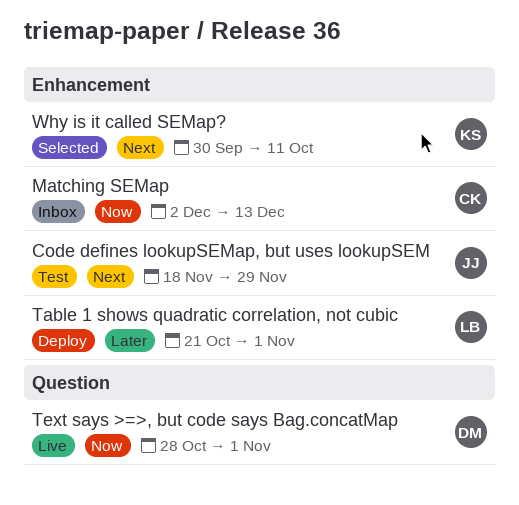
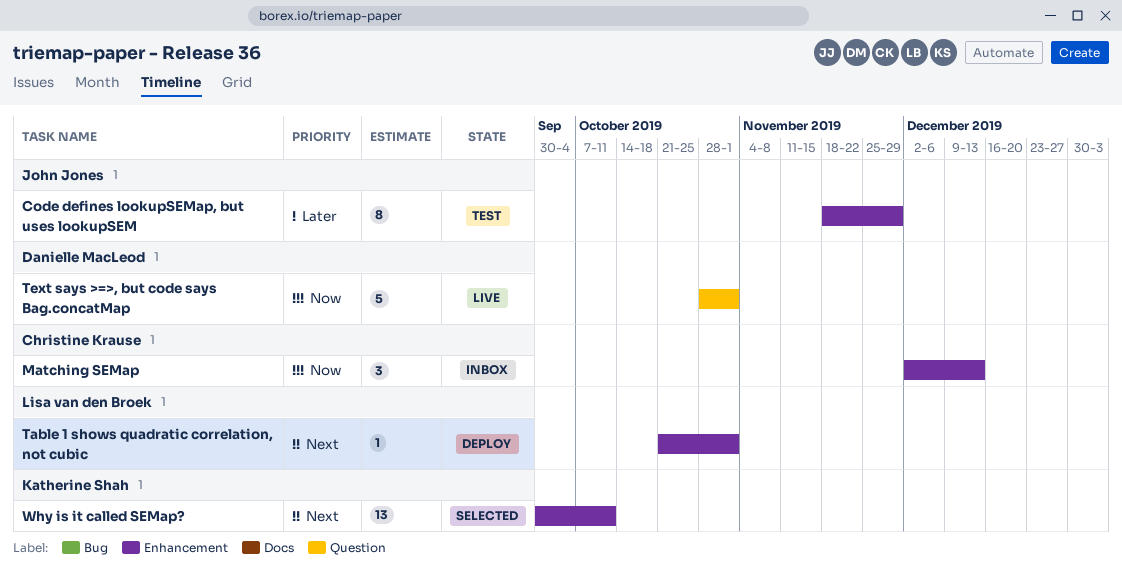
Code defines lookupSEMap, but uses lookupSEM, priority: Next -> Later
Table 1 shows quadratic correlation, not cubic, priority: Later -> Next

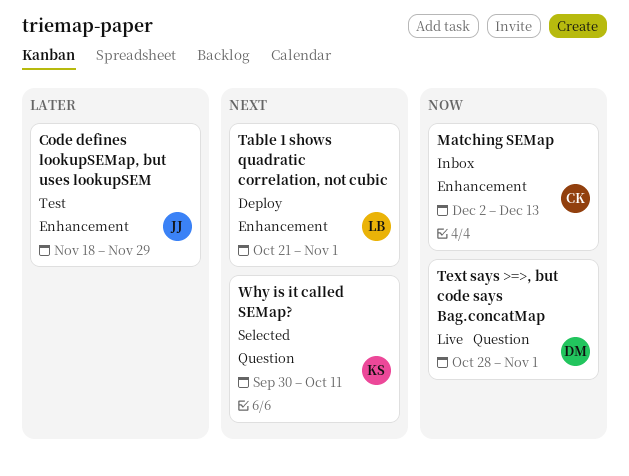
Why is it called SEMap?, label: Enhancement -> Question

